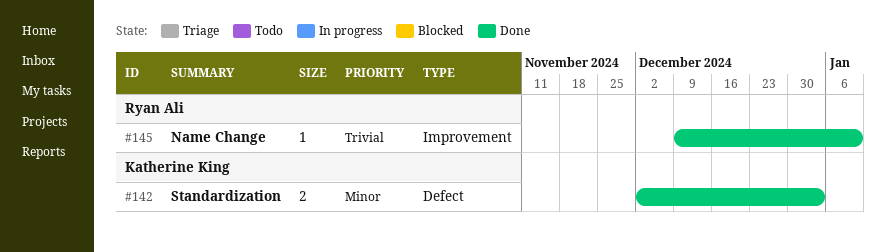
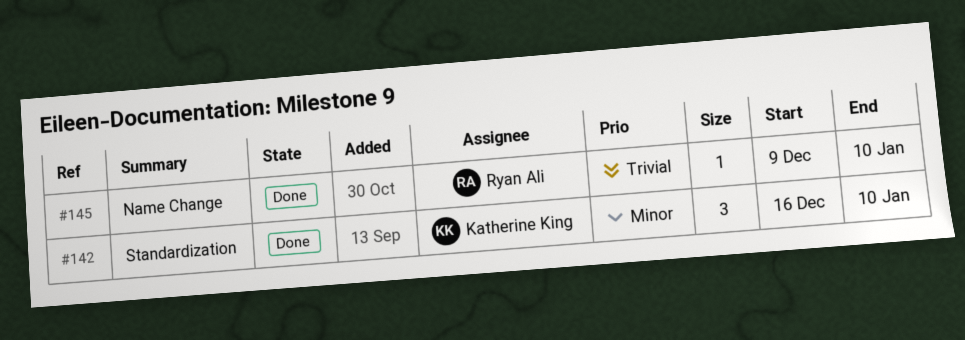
#142, estimate: 2 -> 3
#142, start: Dec 2 -> Dec 16
#142, due: Jan 3 -> Jan 10

